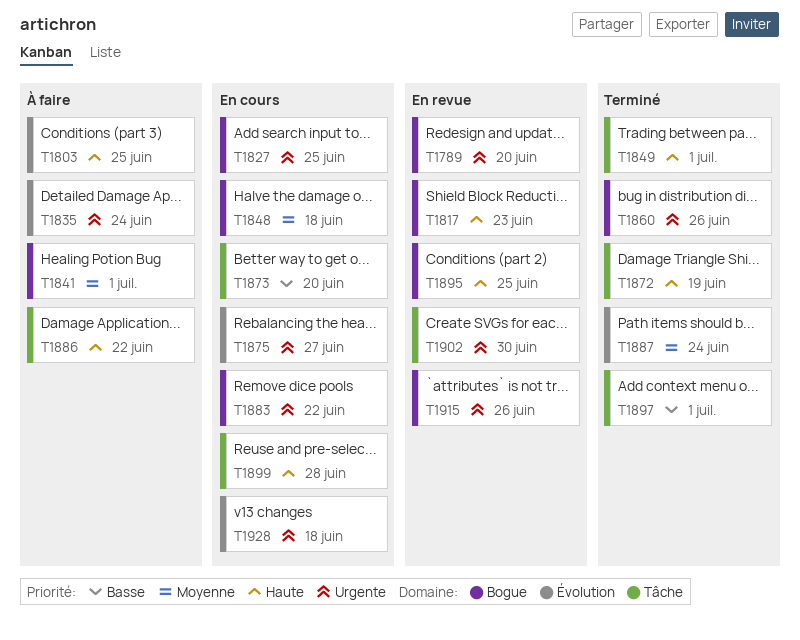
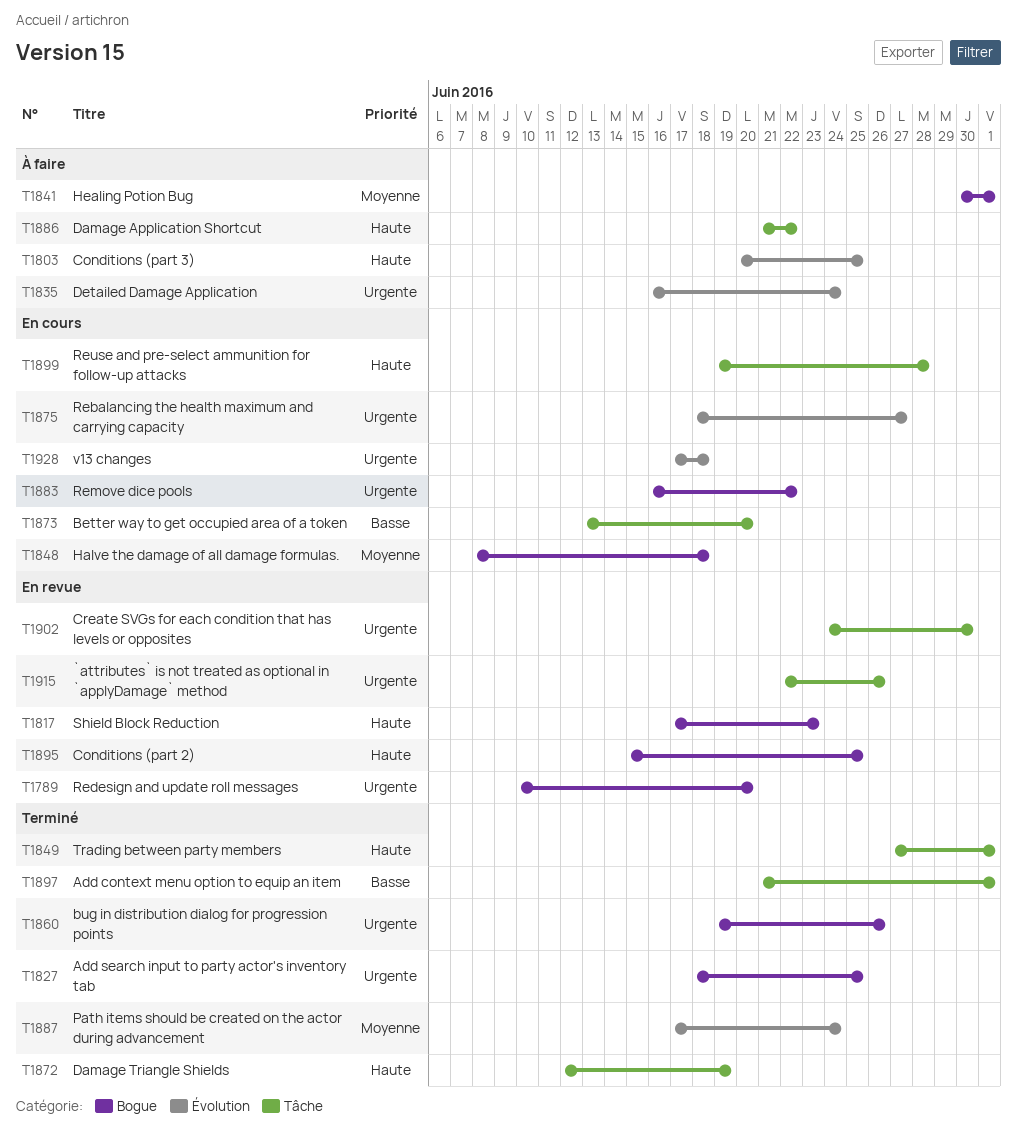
T1827, status: En cours -> Terminé
T1915, label: Bogue -> Tâche

